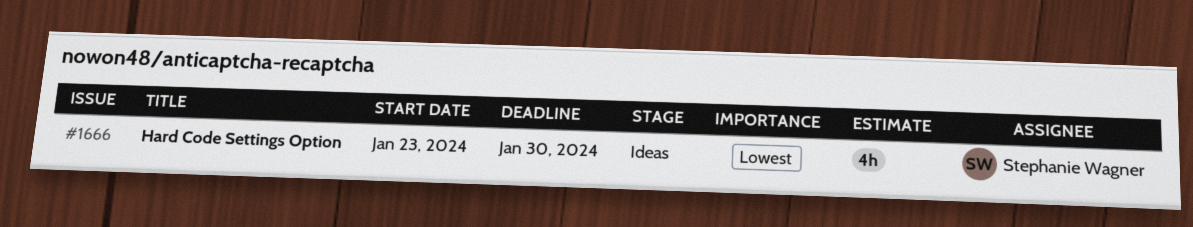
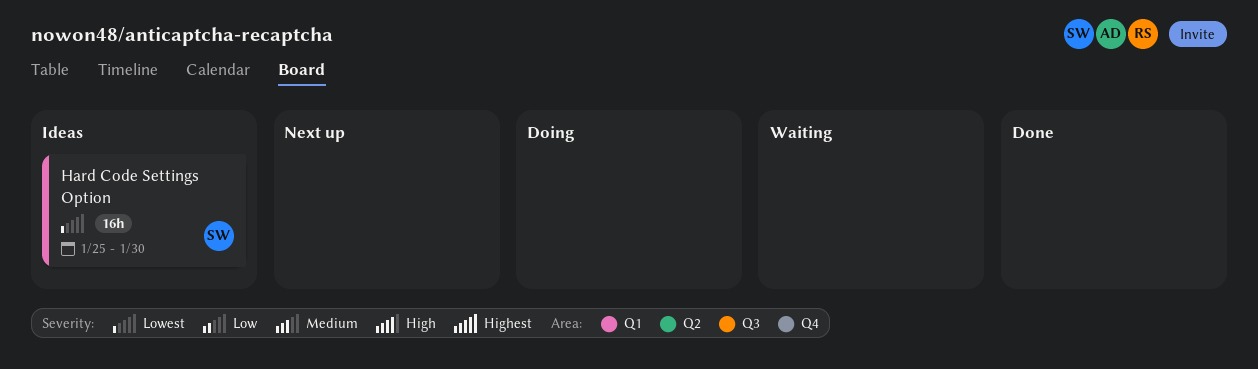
Hard Code Settings Option, estimate: 4h -> 16h
Hard Code Settings Option, start: Jan 23 -> Jan 25

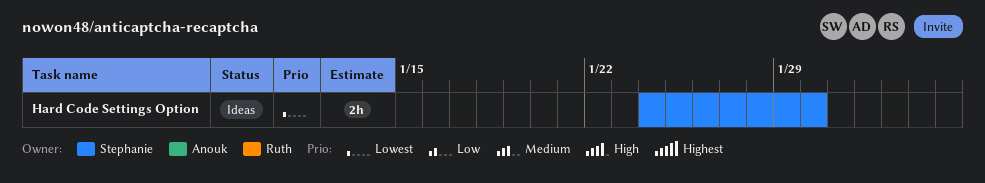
Hard Code Settings Option, estimate: 16h -> 2h
Hard Code Settings Option, start: Jan 25 -> Jan 24

